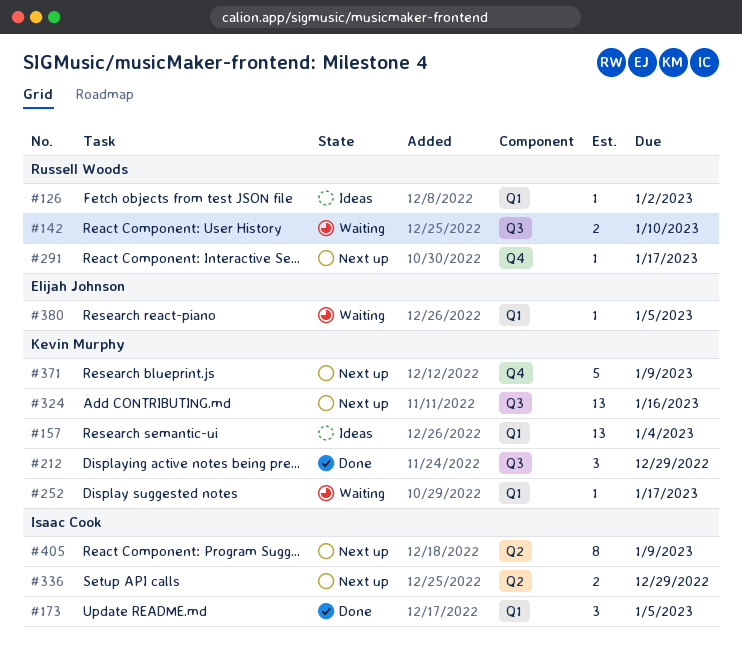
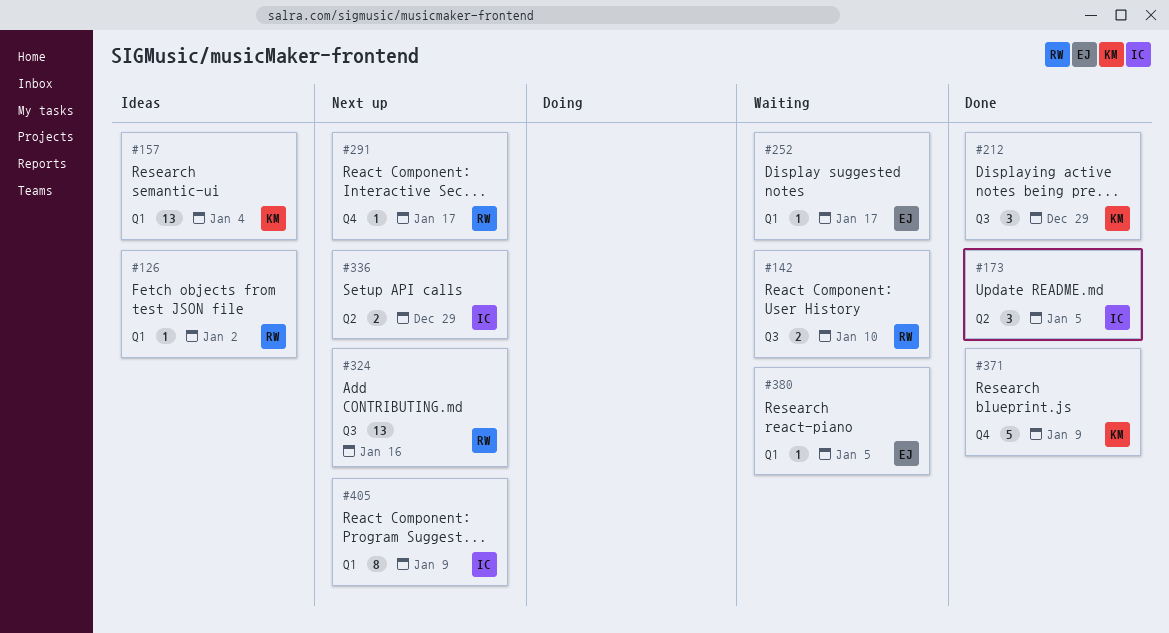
#173, label: Q1 -> Q2
#252, owner: Kevin Murphy -> Elijah Johnson
#324, owner: Kevin Murphy -> Russell Woods
#371, status: Next up -> Done
#405, label: Q2 -> Q1

